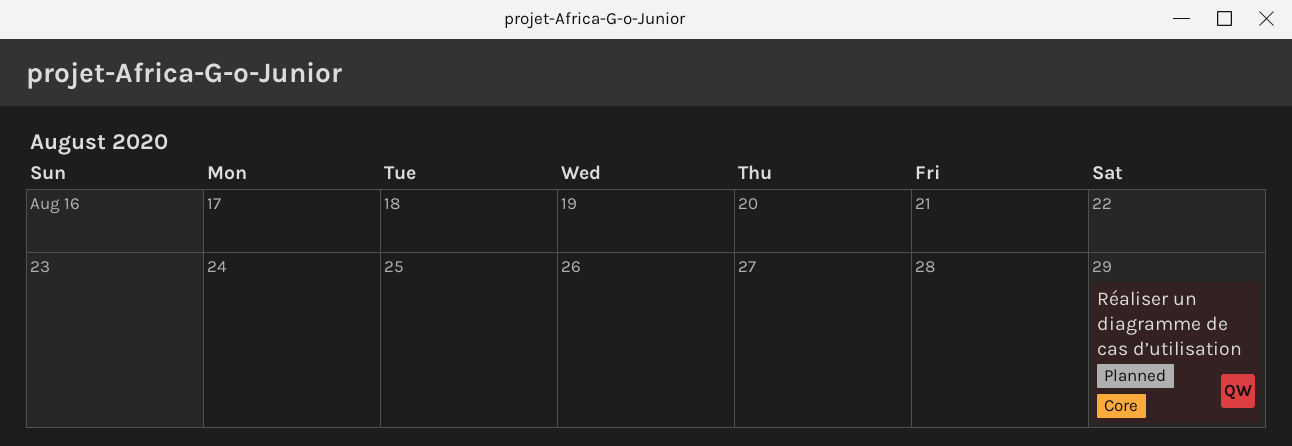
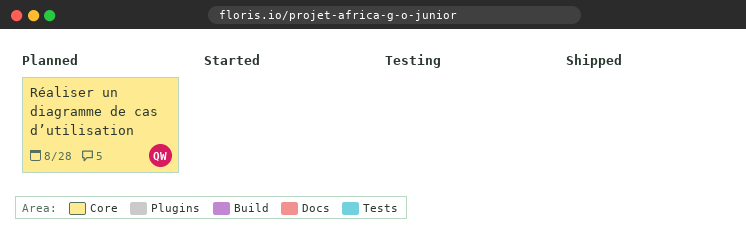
Réaliser un diagramme de cas d’utilisation, due: Aug 29 -> Aug 28

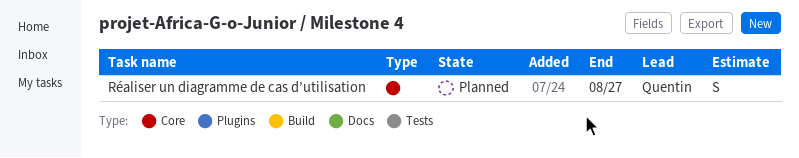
Réaliser un diagramme de cas d’utilisation, due: Aug 28 -> Aug 27

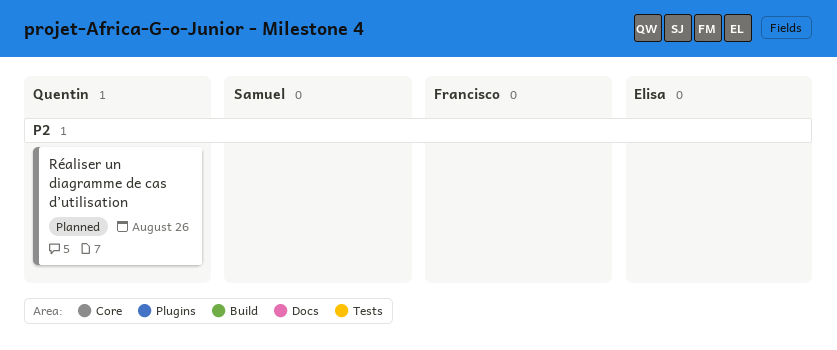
Réaliser un diagramme de cas d’utilisation, due: Aug 27 -> Aug 26

